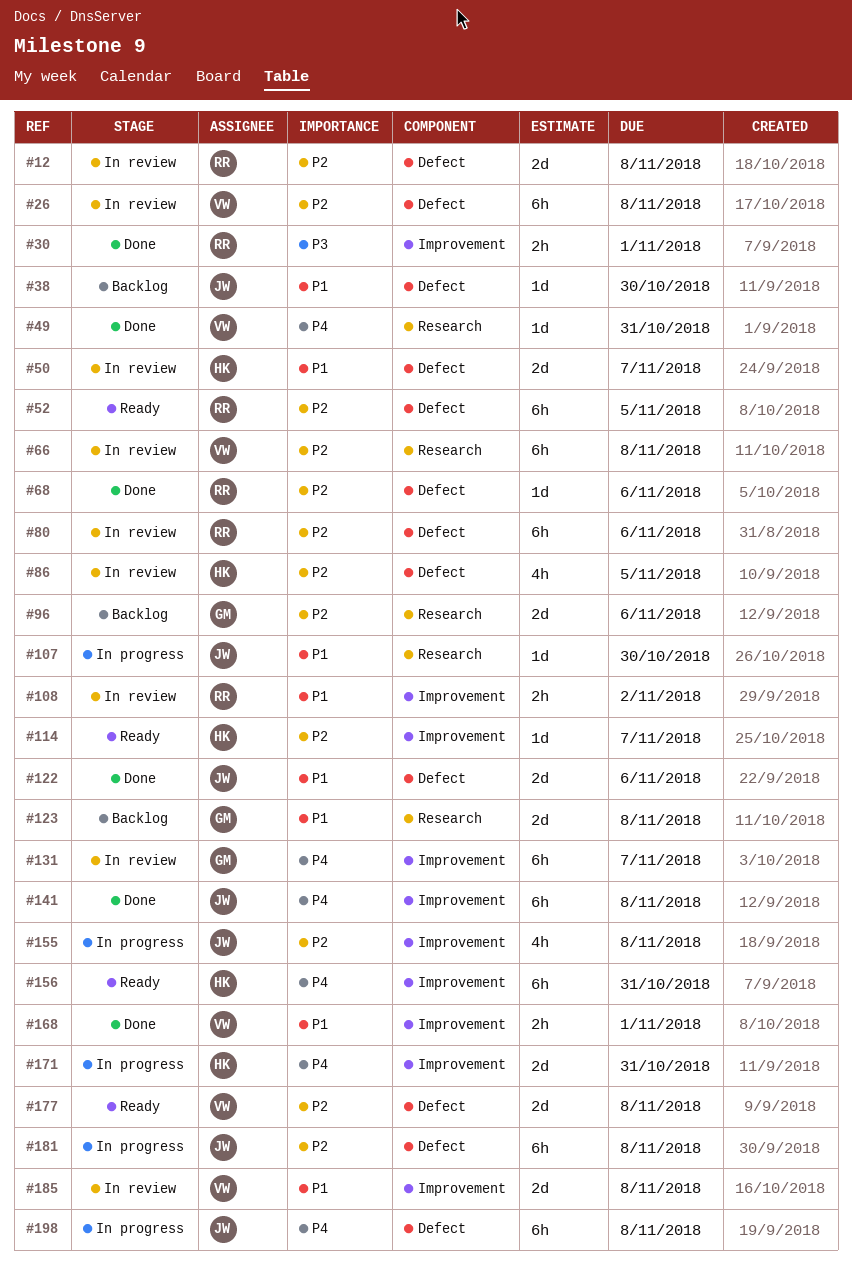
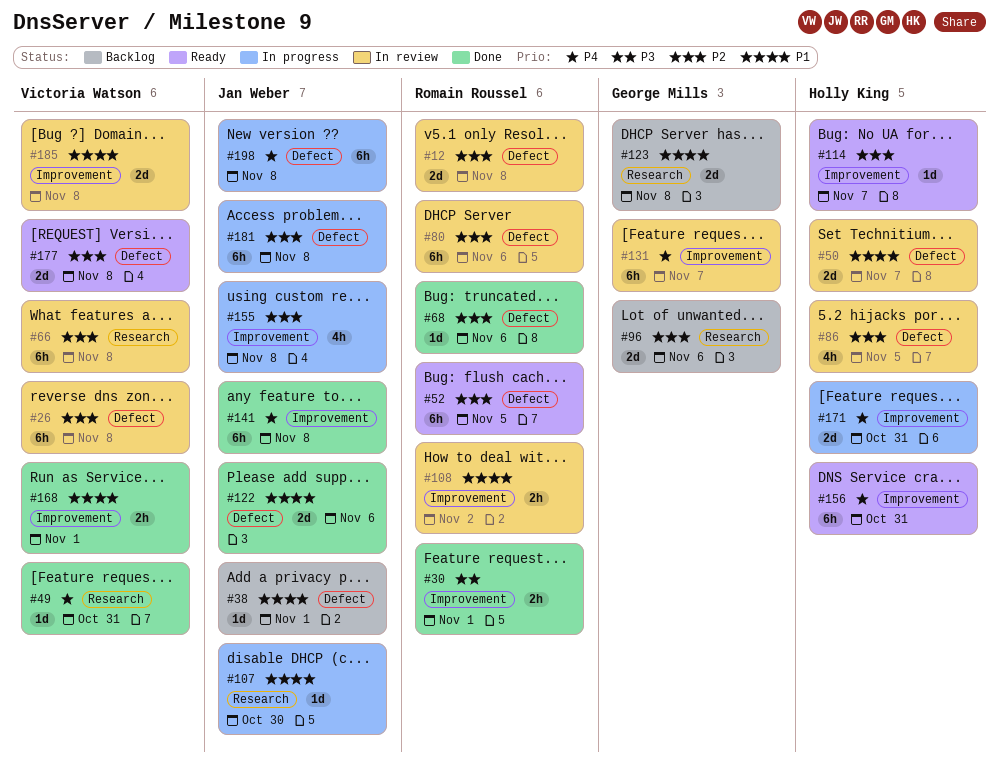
#38, due: Oct 30 -> Nov 1

